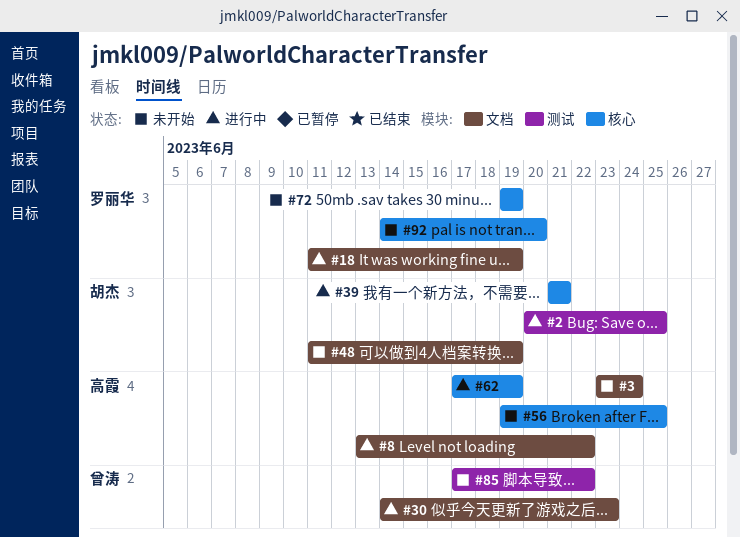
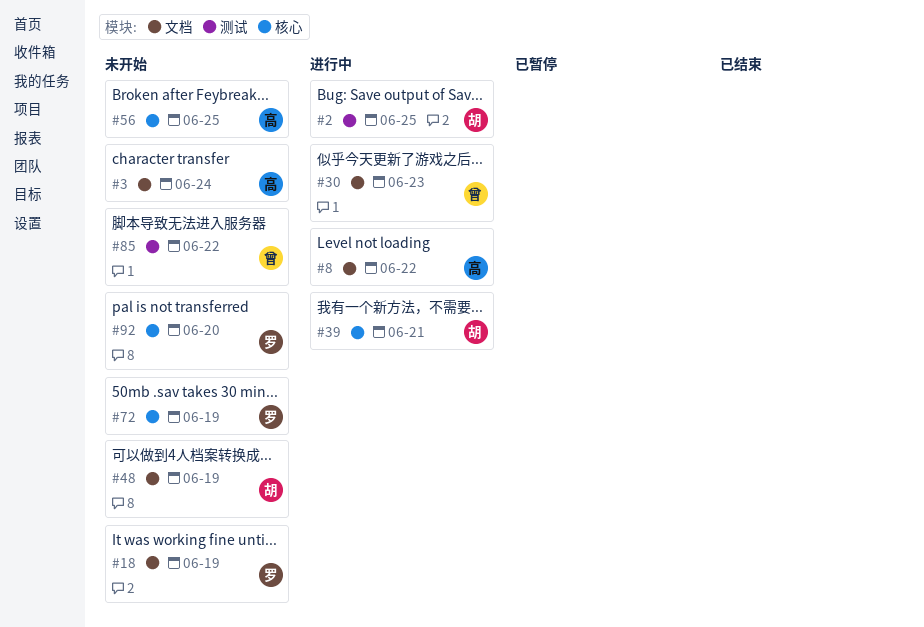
#18, status: 进行中 -> 未开始
#62: present -> none

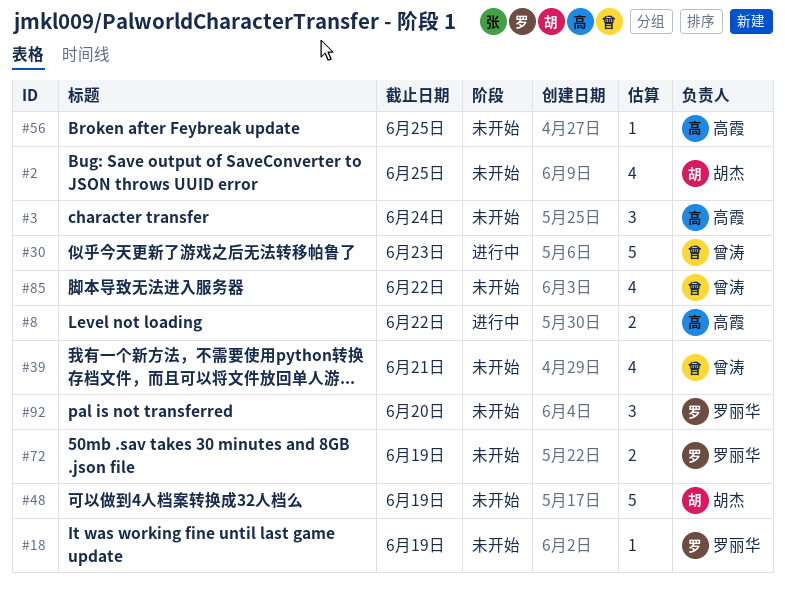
#2, status: 进行中 -> 未开始
#39, status: 进行中 -> 未开始
#39, owner: 胡杰 -> 曾涛

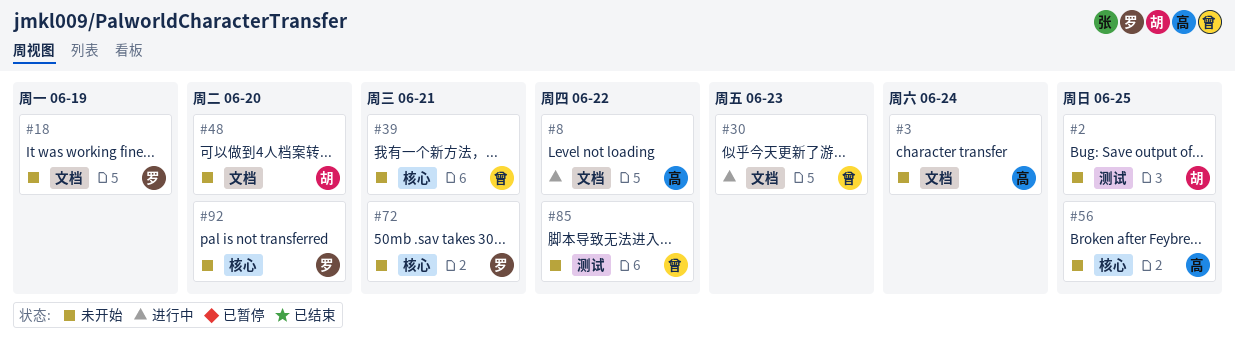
#48, due: Jun 19 -> Jun 20
#72, due: Jun 19 -> Jun 21

